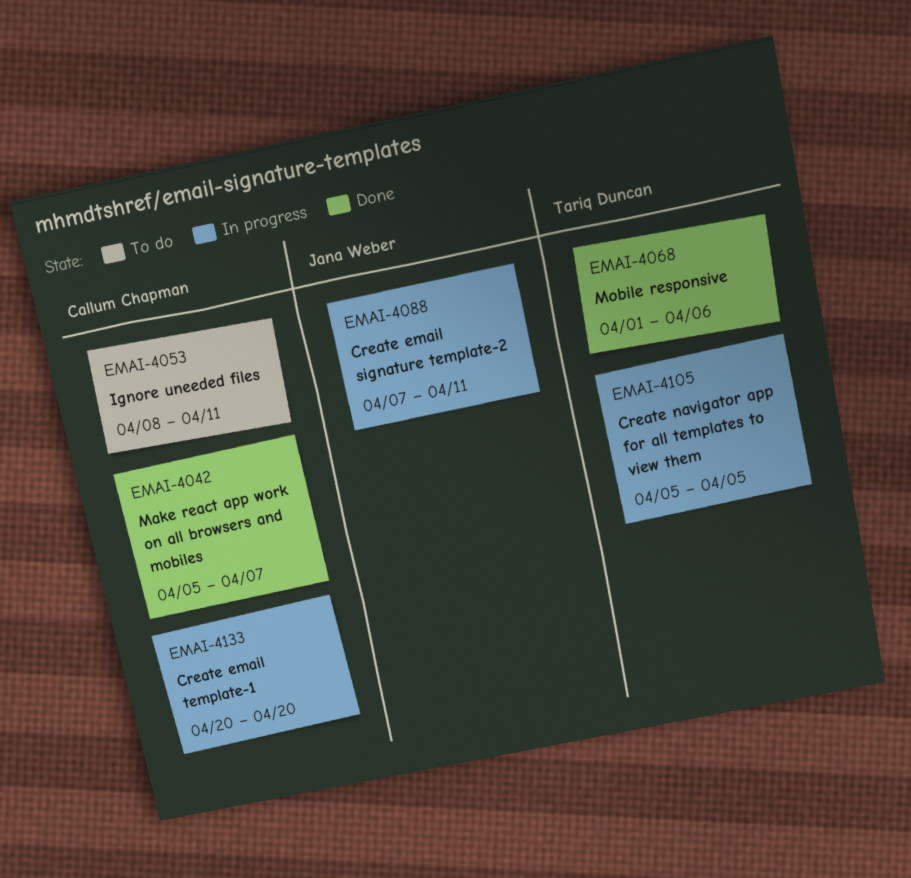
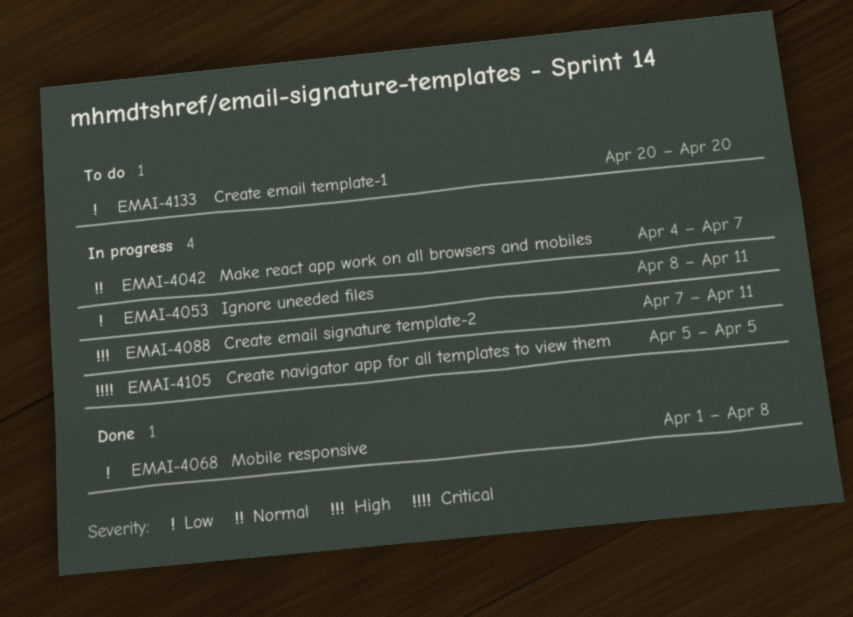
EMAI-4042, status: Done -> In progress
EMAI-4042, start: Apr 5 -> Apr 4
EMAI-4053, status: To do -> In progress
EMAI-4068, due: Apr 6 -> Apr 8
EMAI-4133, status: In progress -> To do

